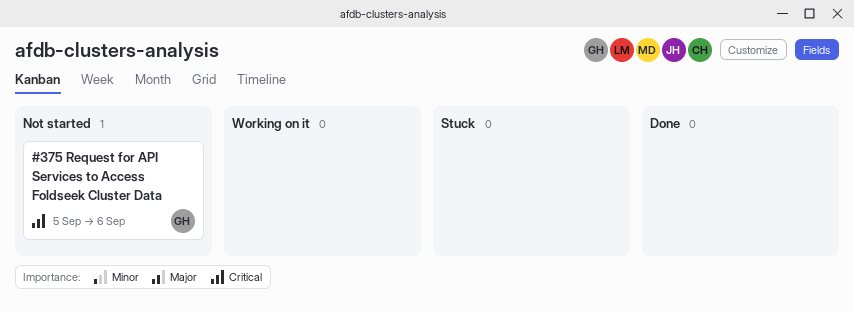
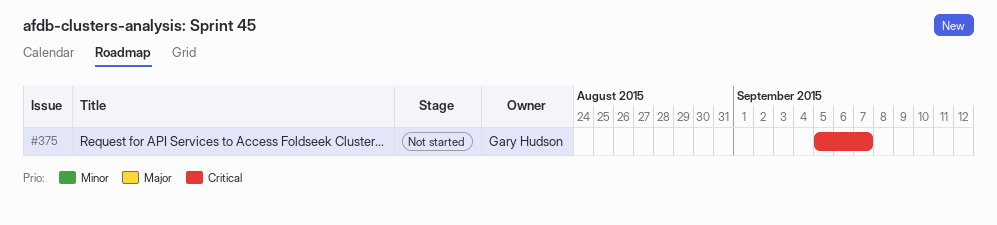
#375, due: Sep 6 -> Sep 7

